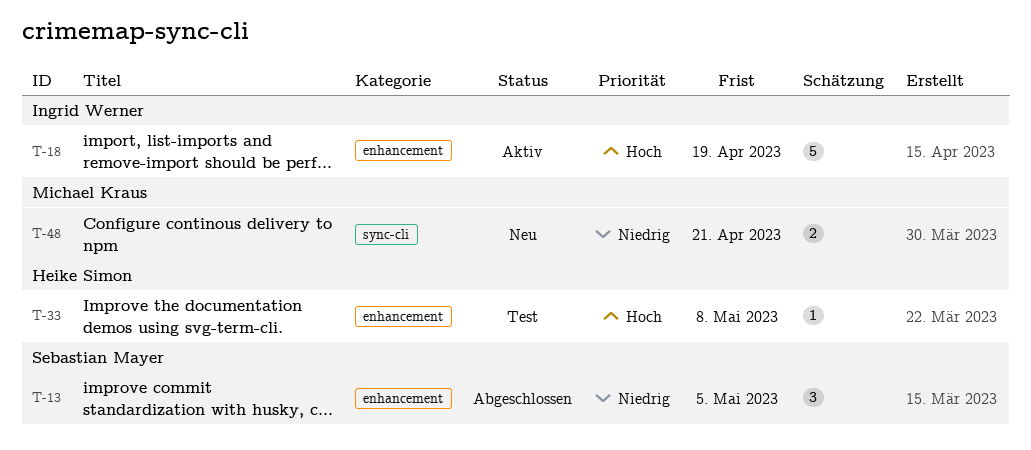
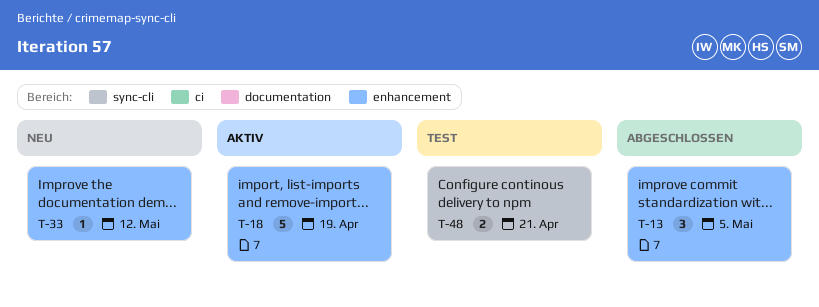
T-33, status: Test -> Neu
T-33, due: May 8 -> May 12
T-48, status: Neu -> Test

